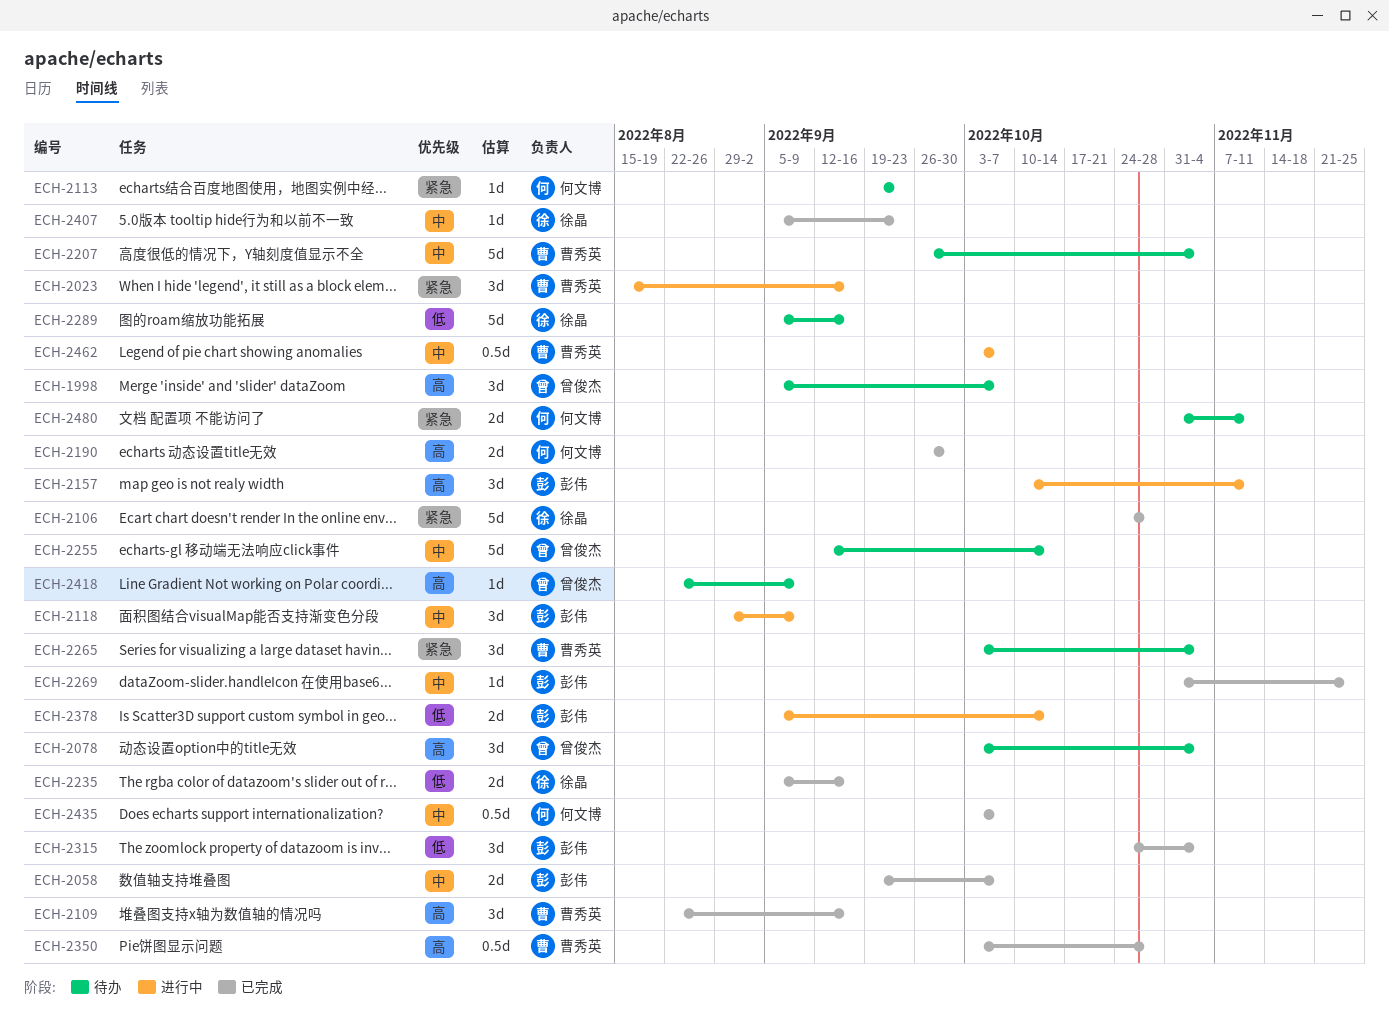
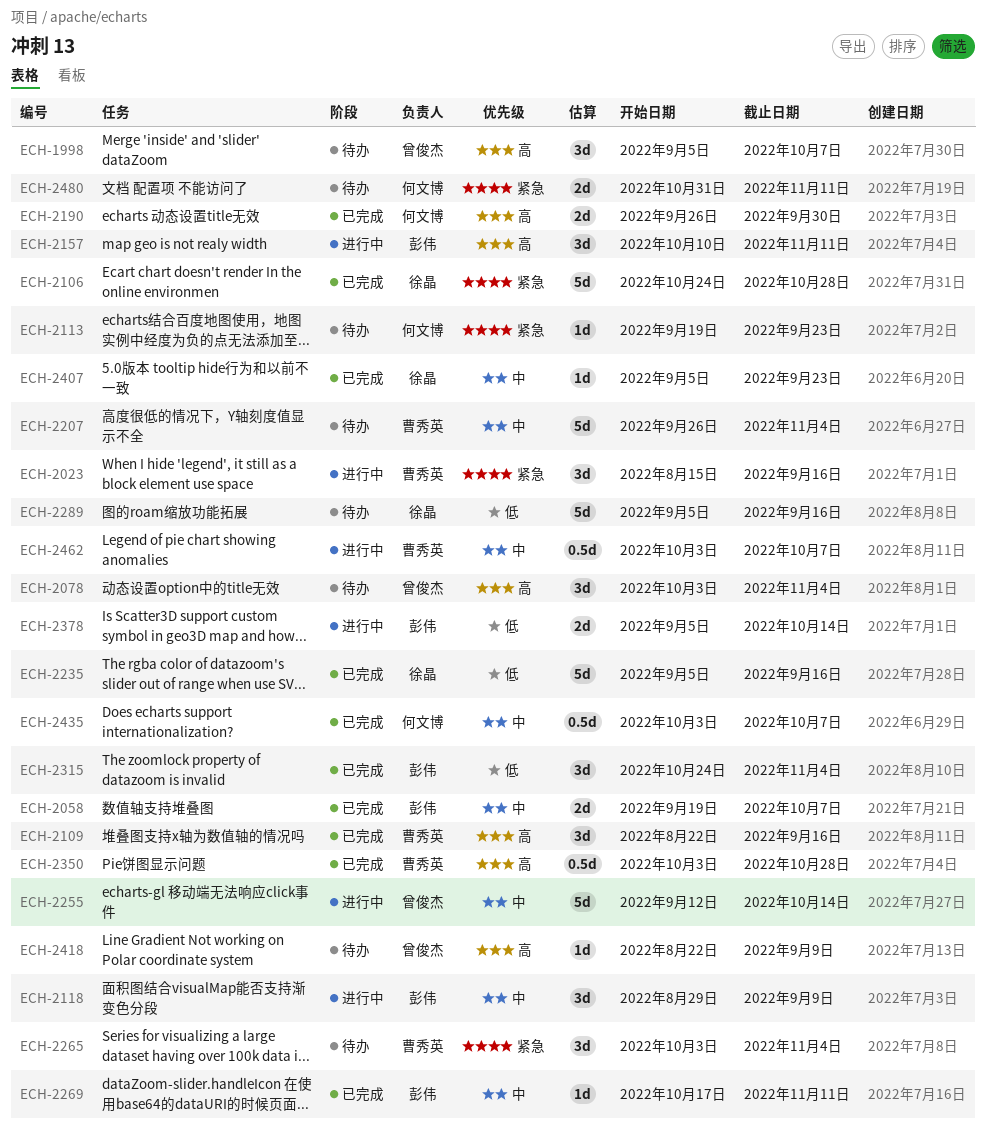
ECH-2235, estimate: 2d -> 5d
ECH-2255, status: 待办 -> 进行中
ECH-2269, start: Oct 31 -> Oct 17
ECH-2269, due: Nov 25 -> Nov 11

